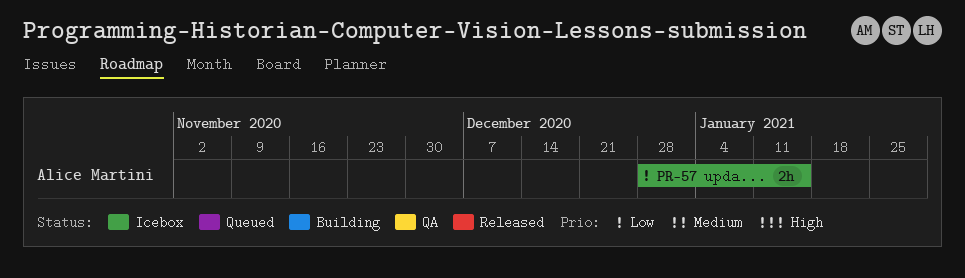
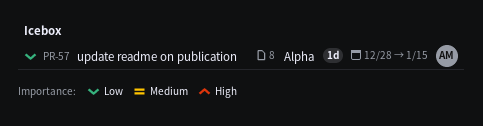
PR-57, estimate: 2h -> 1d

